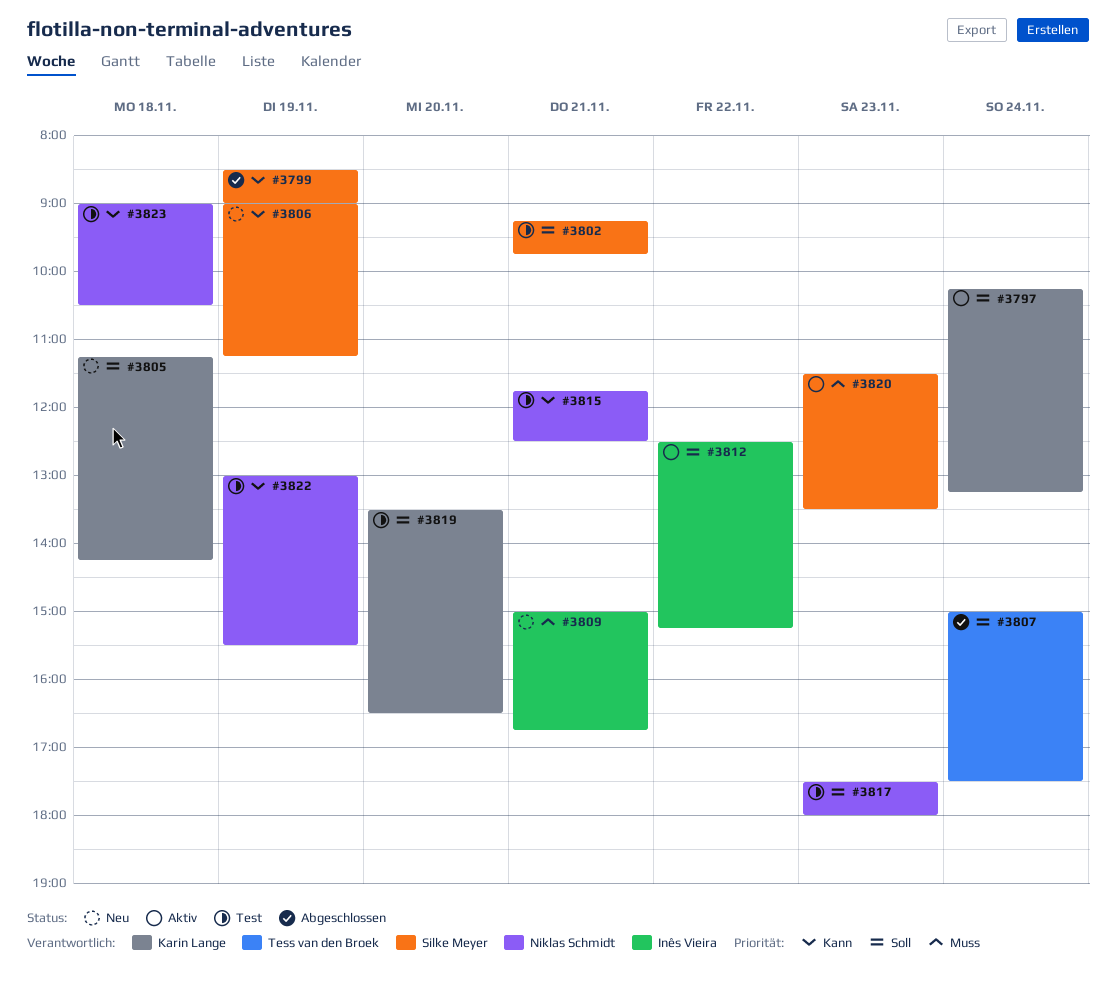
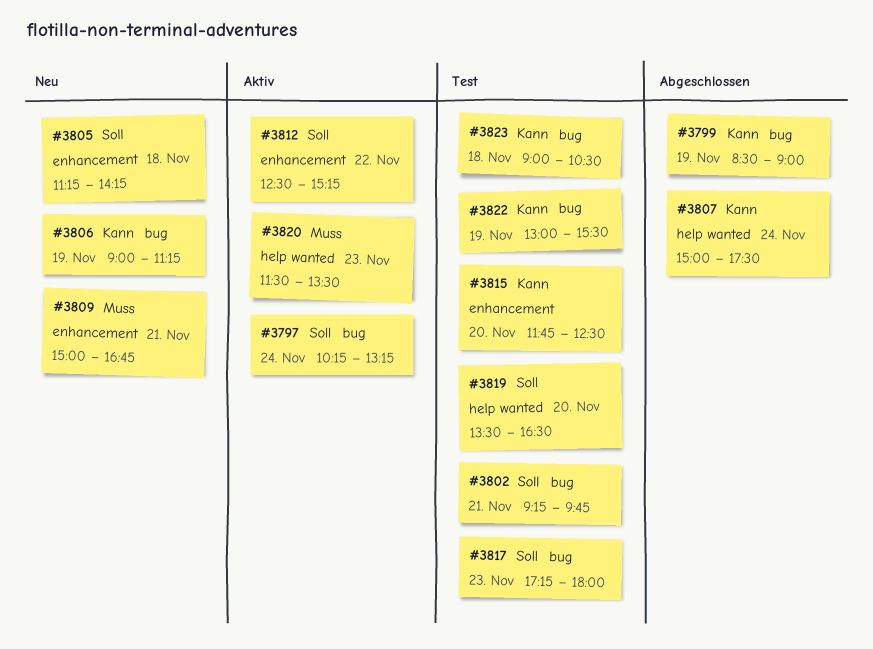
#3807, priority: Soll -> Kann
#3815, day: Nov 21 -> Nov 20
#3817, begins: 17:30 -> 17:15

